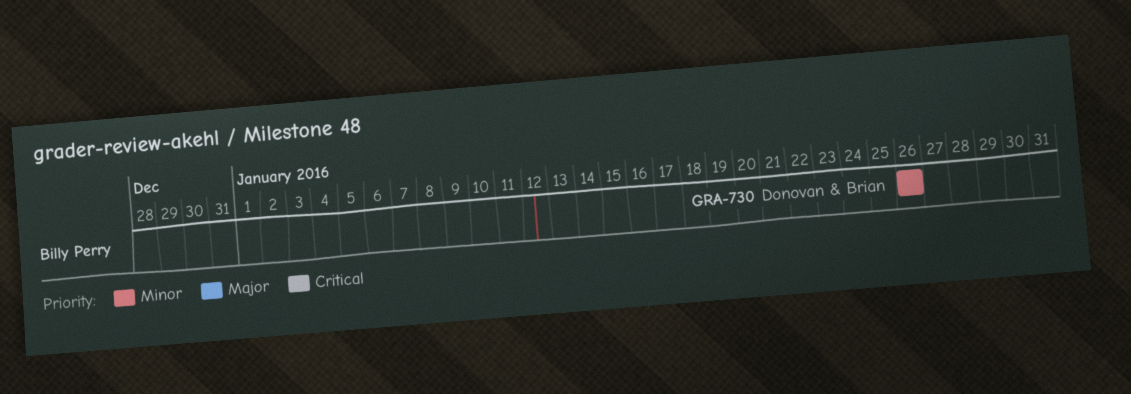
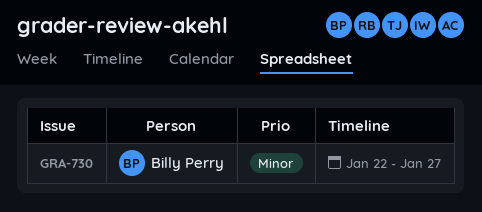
GRA-730, start: Jan 26 -> Jan 22
GRA-730, due: Jan 26 -> Jan 27

